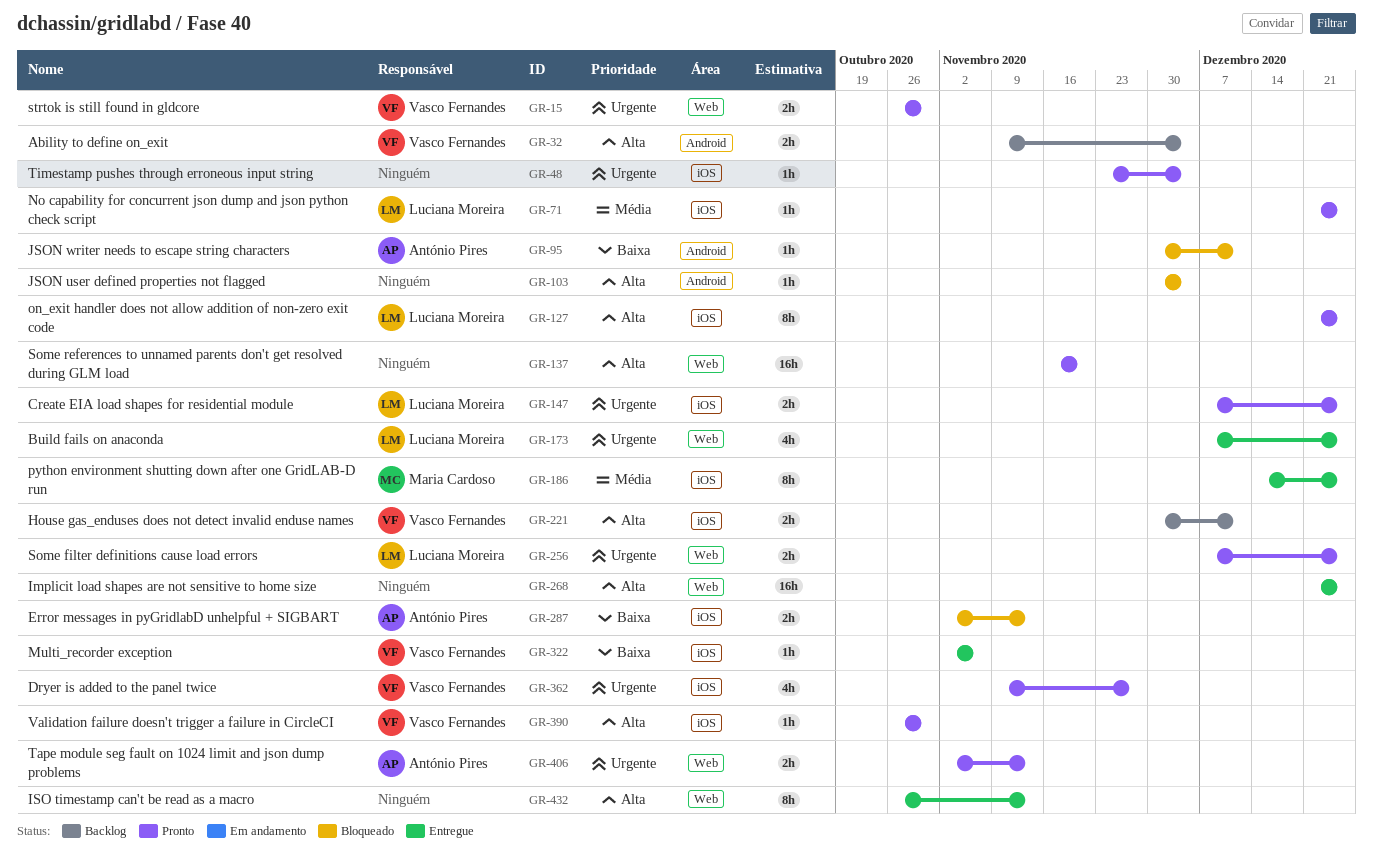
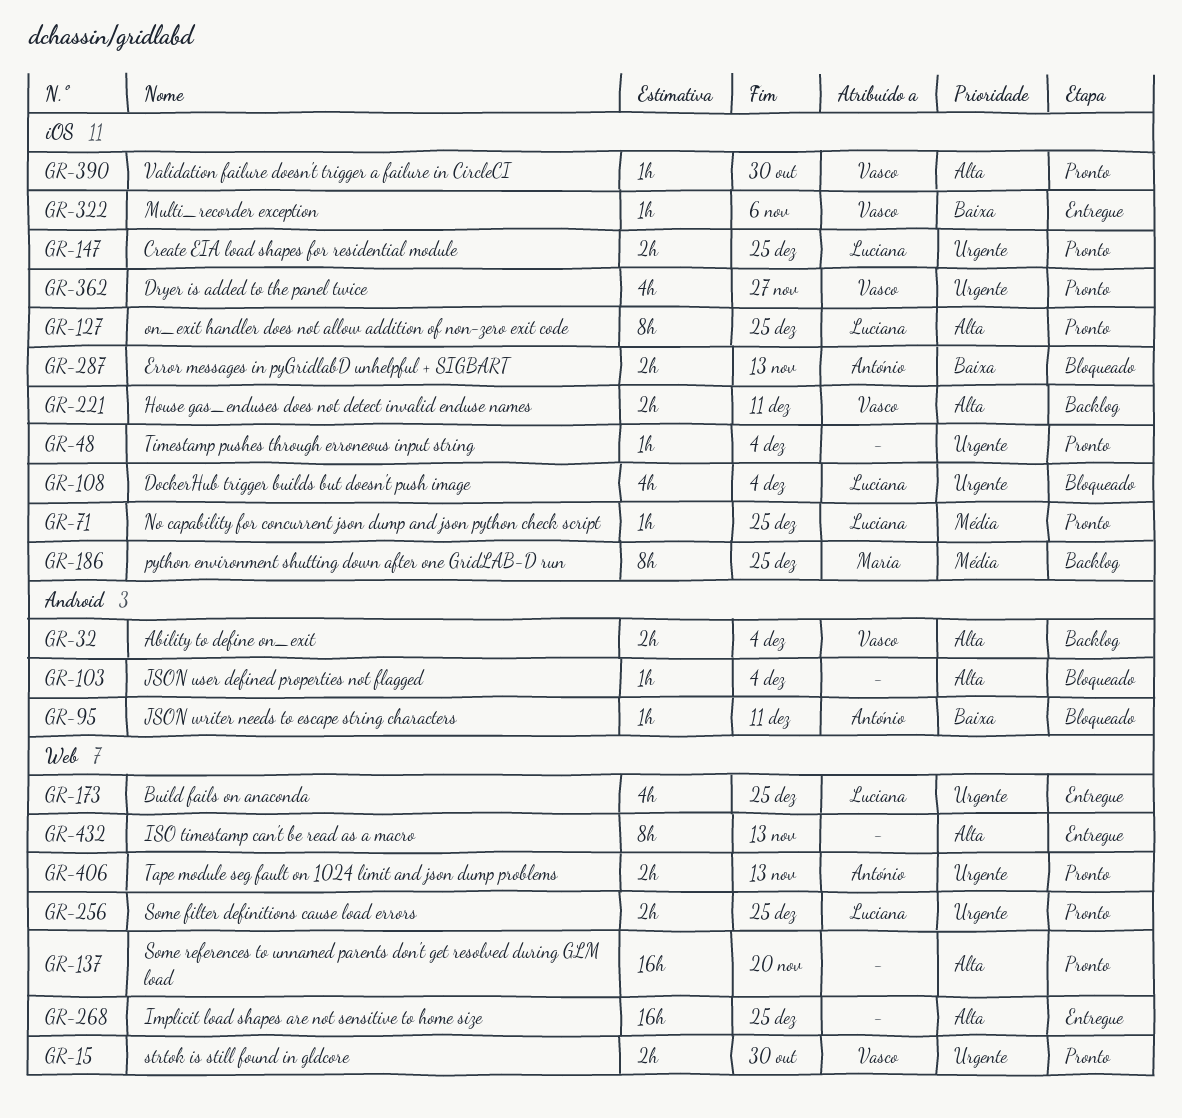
GR-108: none -> present
GR-186, status: Entregue -> Backlog

